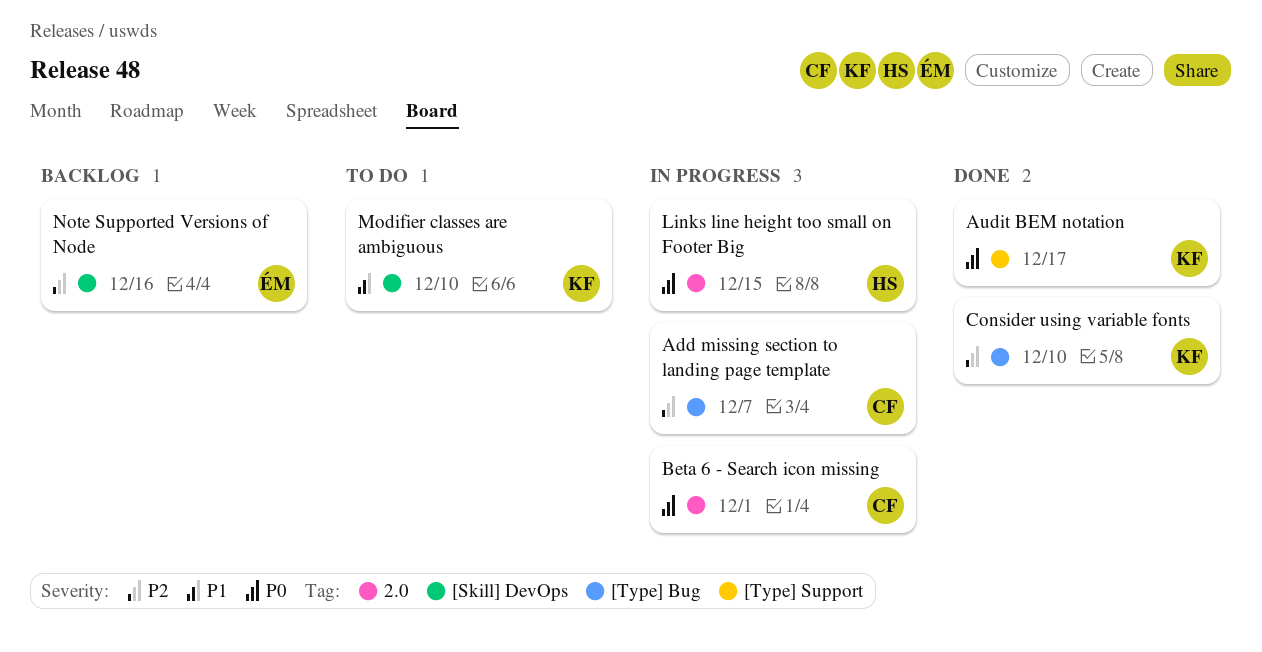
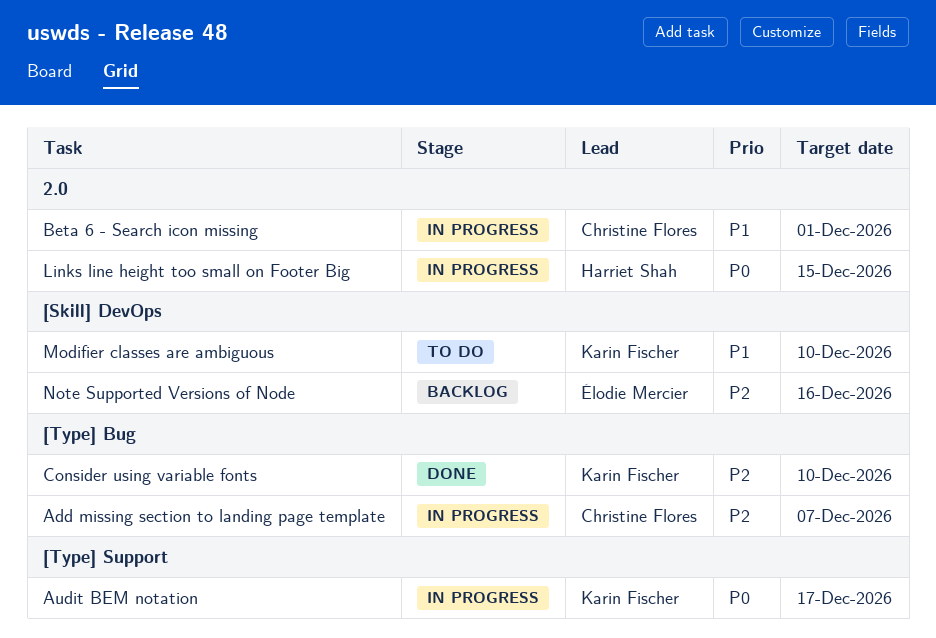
Audit BEM notation, status: Done -> In progress
Beta 6 - Search icon missing, priority: P0 -> P1

